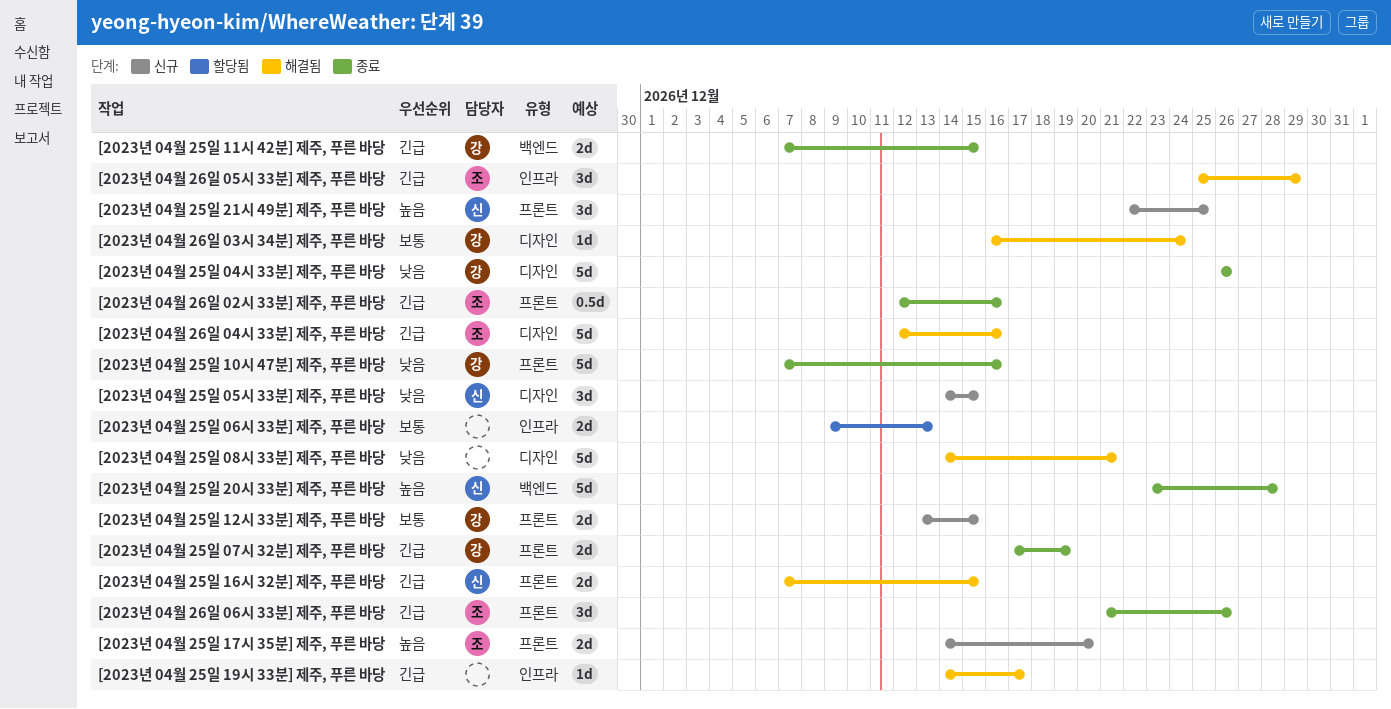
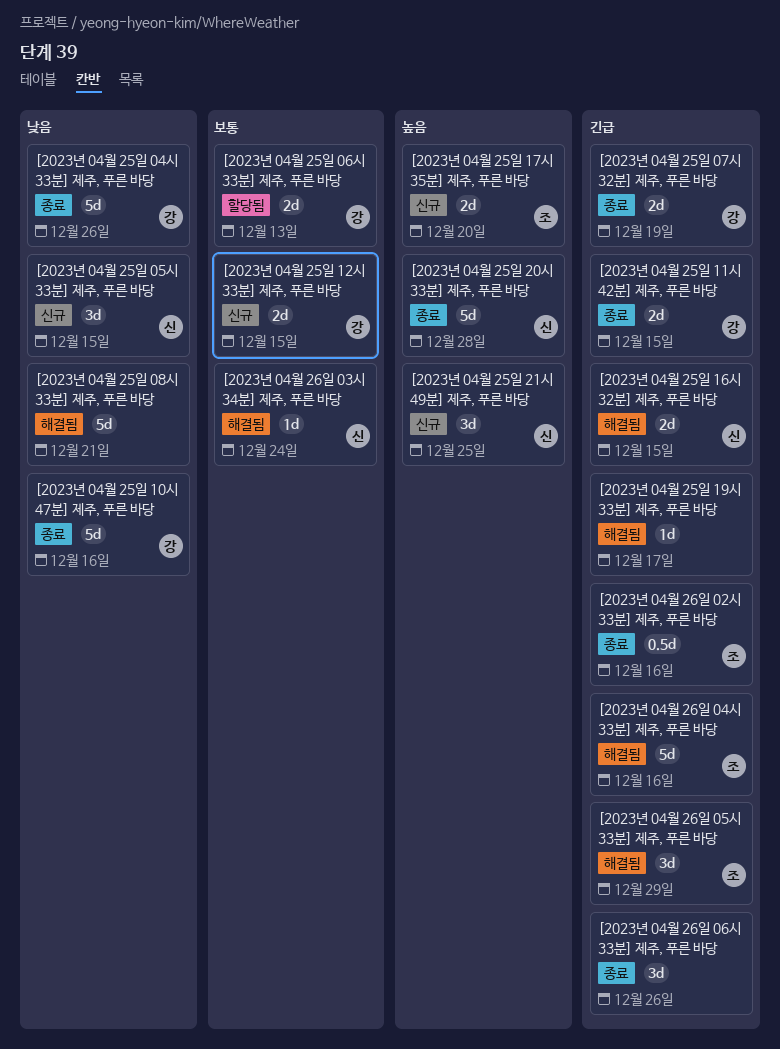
[2023년 04월 25일 06시 33분] 제주, 푸른 바당, owner: none -> 강
[2023년 04월 26일 03시 34분] 제주, 푸른 바당, owner: 강 -> 신
[2023년 04월 26일 06시 33분] 제주, 푸른 바당, owner: 조 -> none

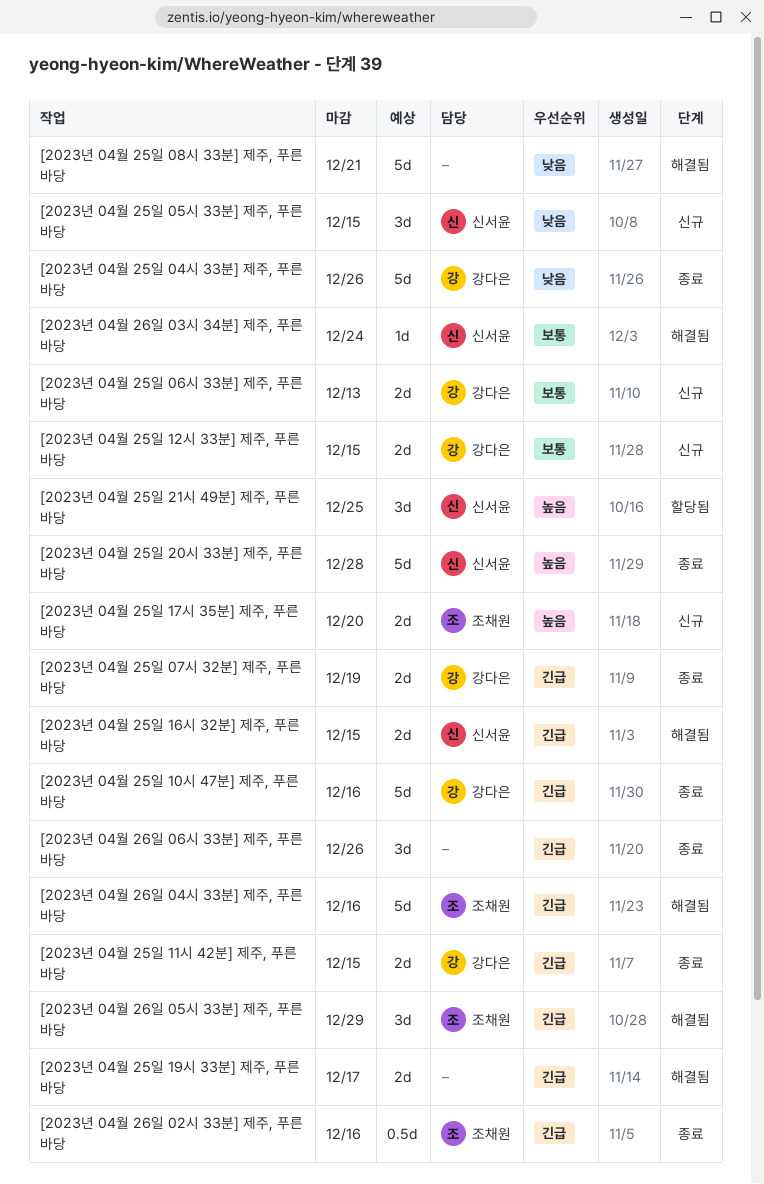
[2023년 04월 25일 06시 33분] 제주, 푸른 바당, status: 할당됨 -> 신규
[2023년 04월 25일 10시 47분] 제주, 푸른 바당, priority: 낮음 -> 긴급
[2023년 04월 25일 19시 33분] 제주, 푸른 바당, estimate: 1d -> 2d
[2023년 04월 25일 21시 49분] 제주, 푸른 바당, status: 신규 -> 할당됨

